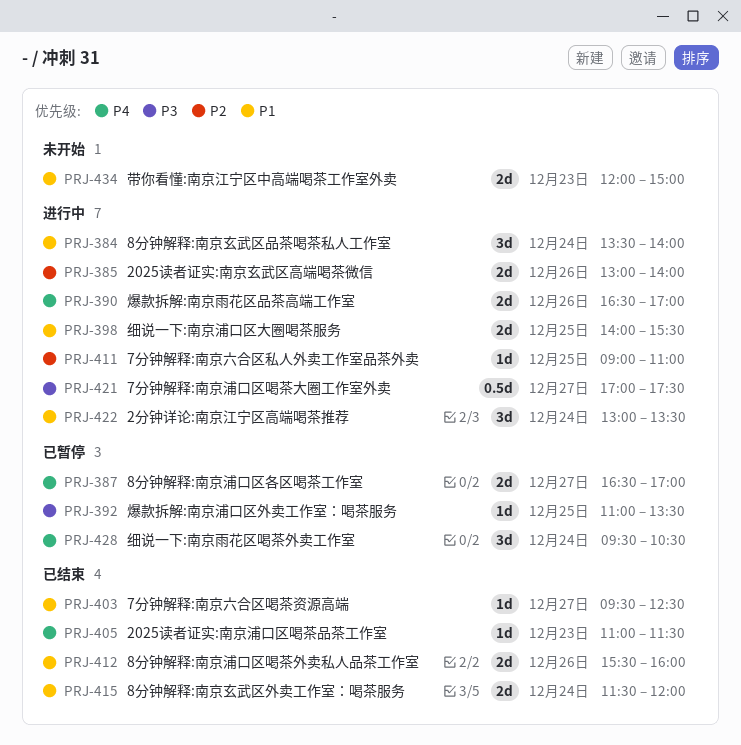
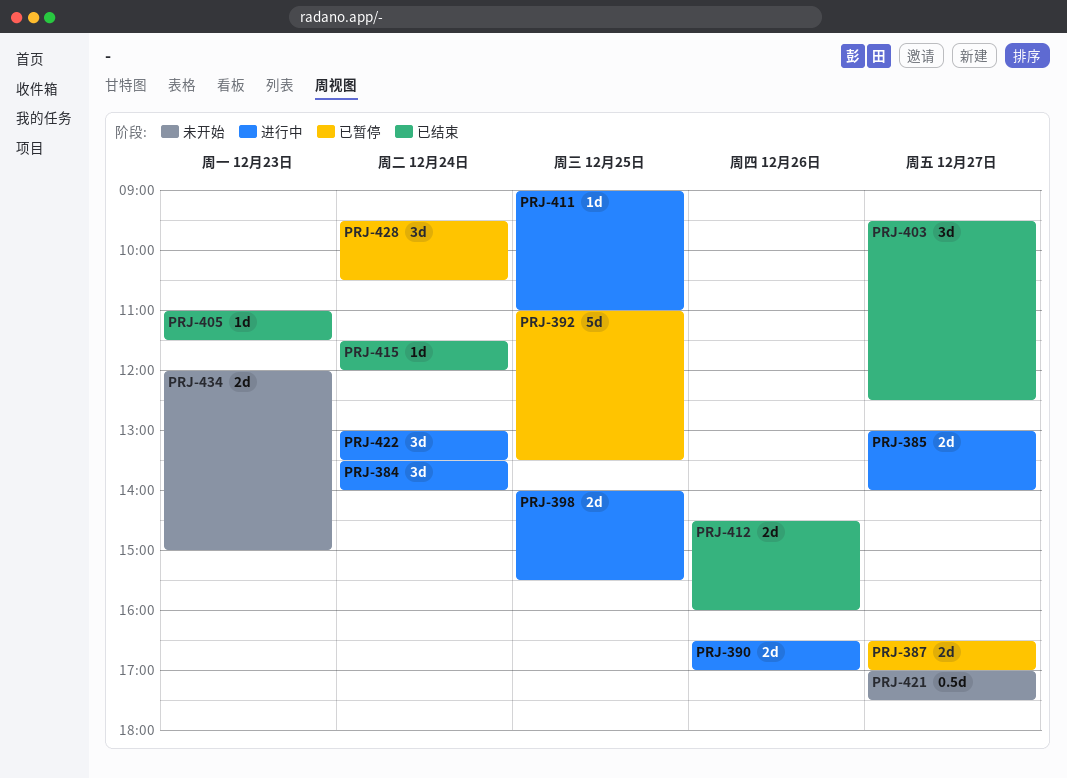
PRJ-385, day: Dec 26 -> Dec 27
PRJ-392, estimate: 1d -> 5d
PRJ-403, estimate: 1d -> 3d
PRJ-412, begins: 15:30 -> 14:30
PRJ-415, estimate: 2d -> 1d
PRJ-421, status: 进行中 -> 未开始

